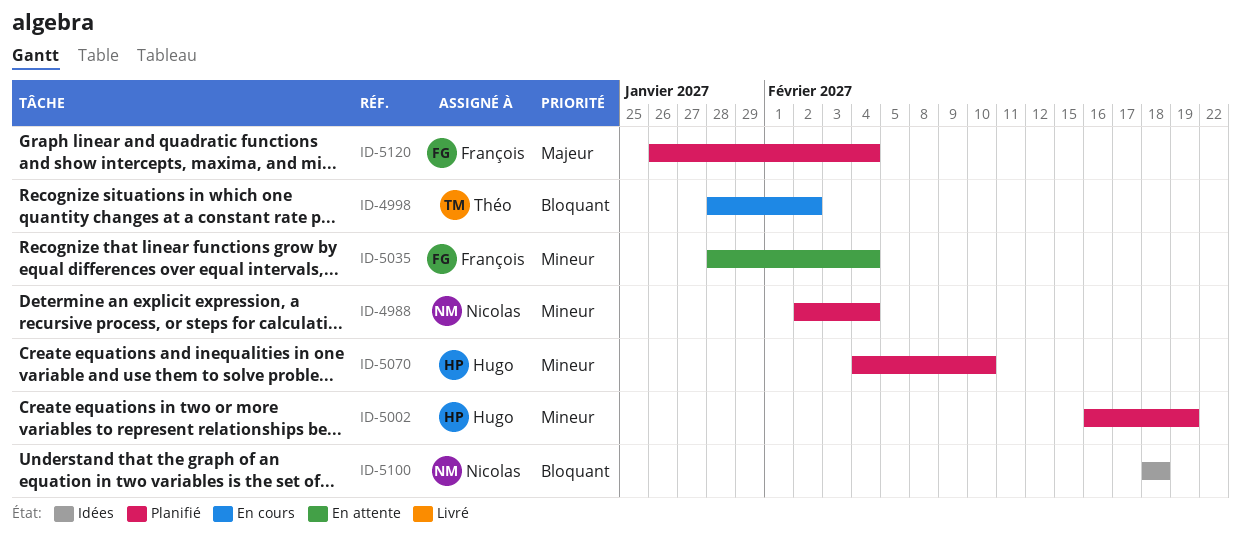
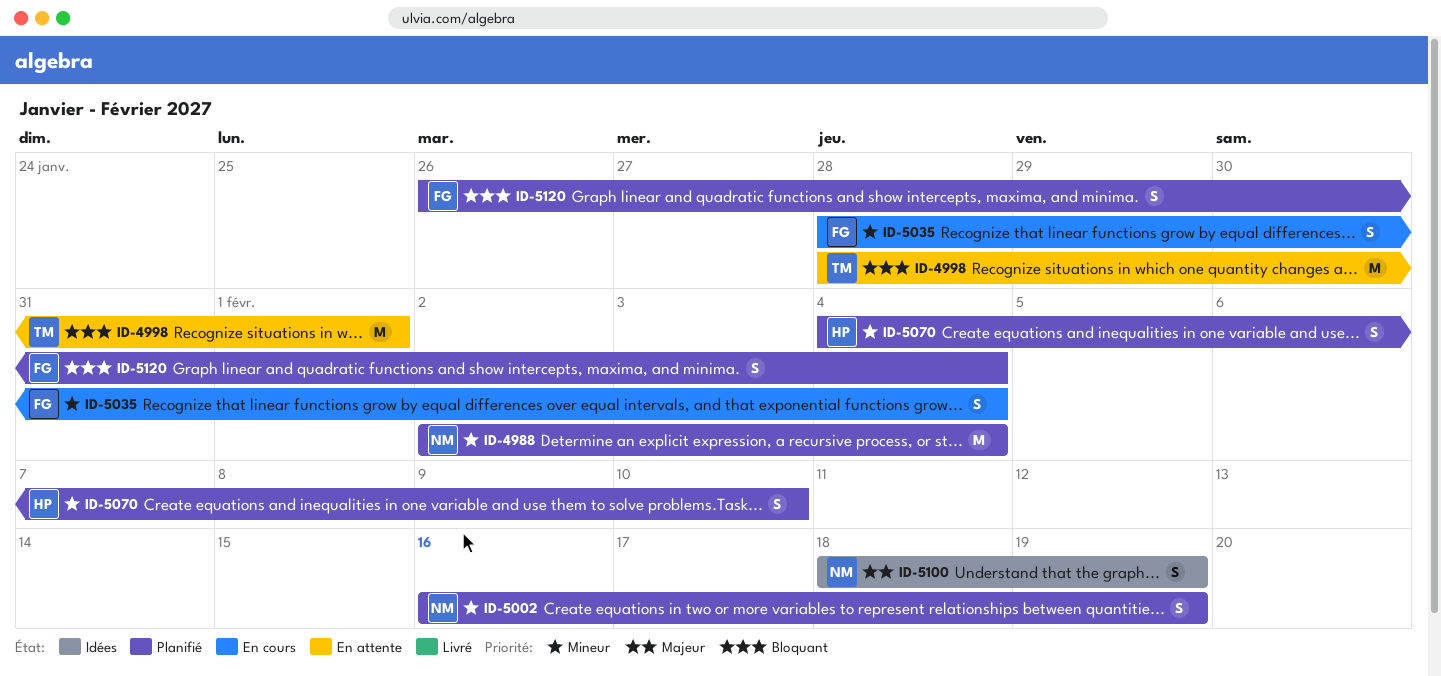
ID-4998, status: En cours -> En attente
ID-4998, due: Feb 2 -> Feb 1
ID-5002, owner: Hugo -> Nicolas
ID-5035, status: En attente -> En cours
ID-5100, priority: Bloquant -> Majeur
ID-5100, due: Feb 18 -> Feb 19
ID-5120, priority: Majeur -> Bloquant

